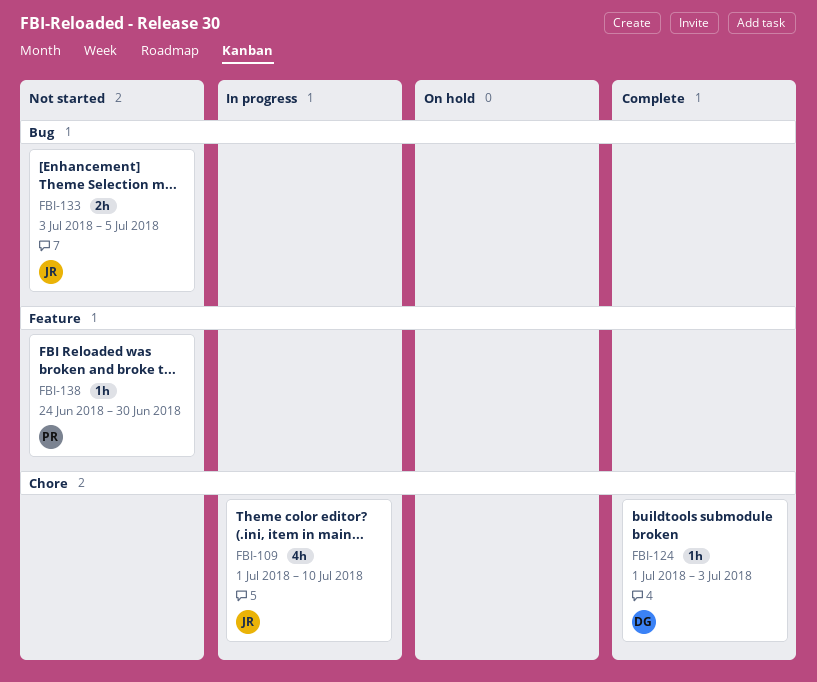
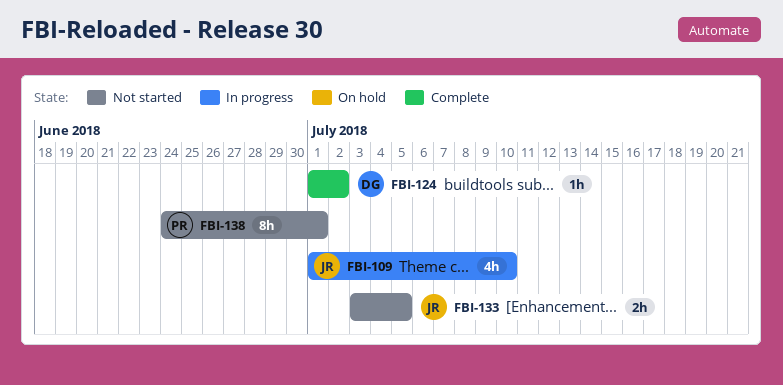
FBI-124, due: Jul 3 -> Jul 2
FBI-138, estimate: 1h -> 8h
FBI-138, due: Jun 30 -> Jul 1

